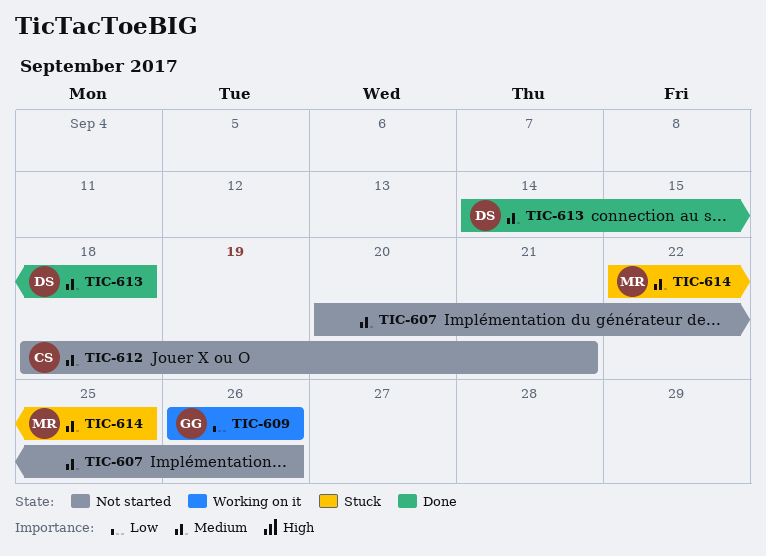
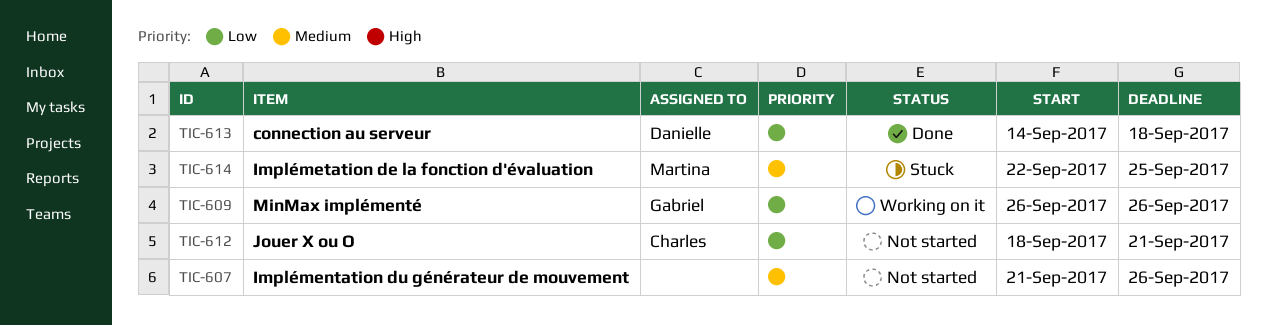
TIC-607, start: Sep 20 -> Sep 21
TIC-612, priority: Medium -> Low
TIC-613, priority: Medium -> Low

